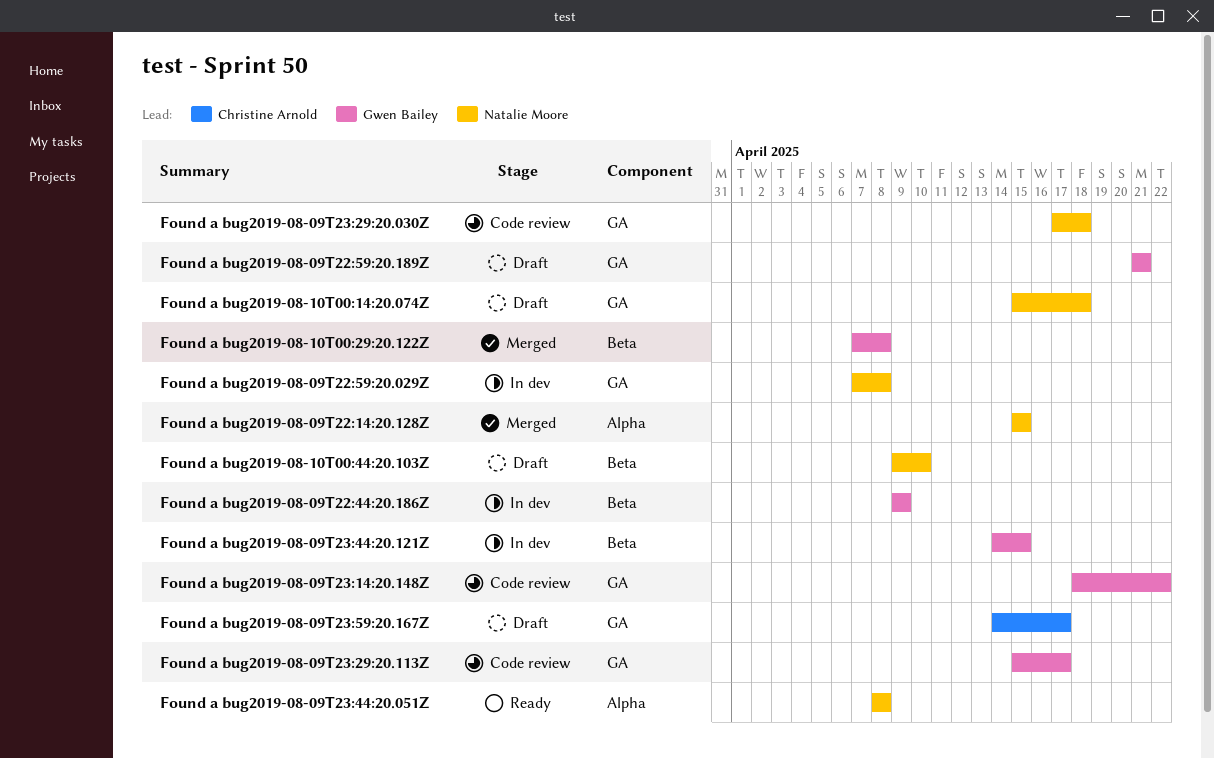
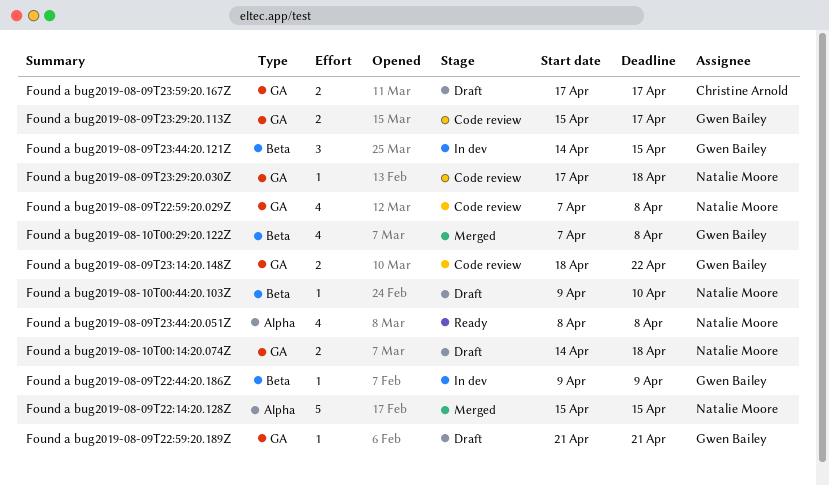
Found a bug2019-08-09T22:59:20.029Z, status: In dev -> Code review
Found a bug2019-08-09T23:59:20.167Z, start: Apr 14 -> Apr 17
Found a bug2019-08-10T00:14:20.074Z, start: Apr 15 -> Apr 14

